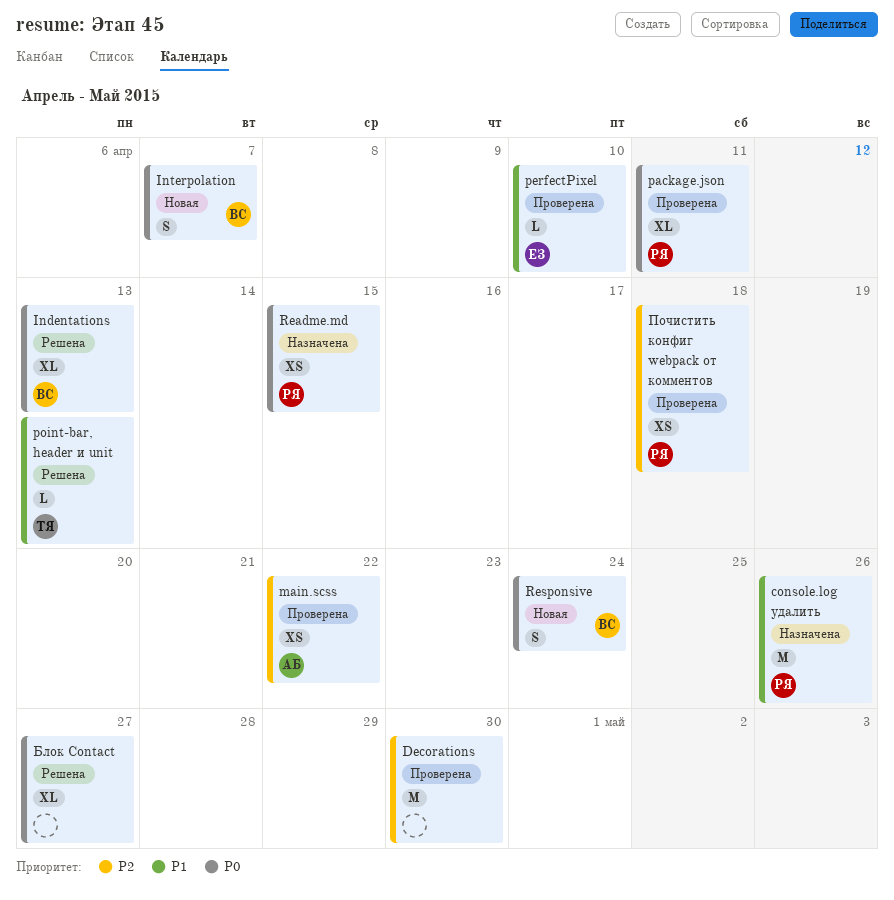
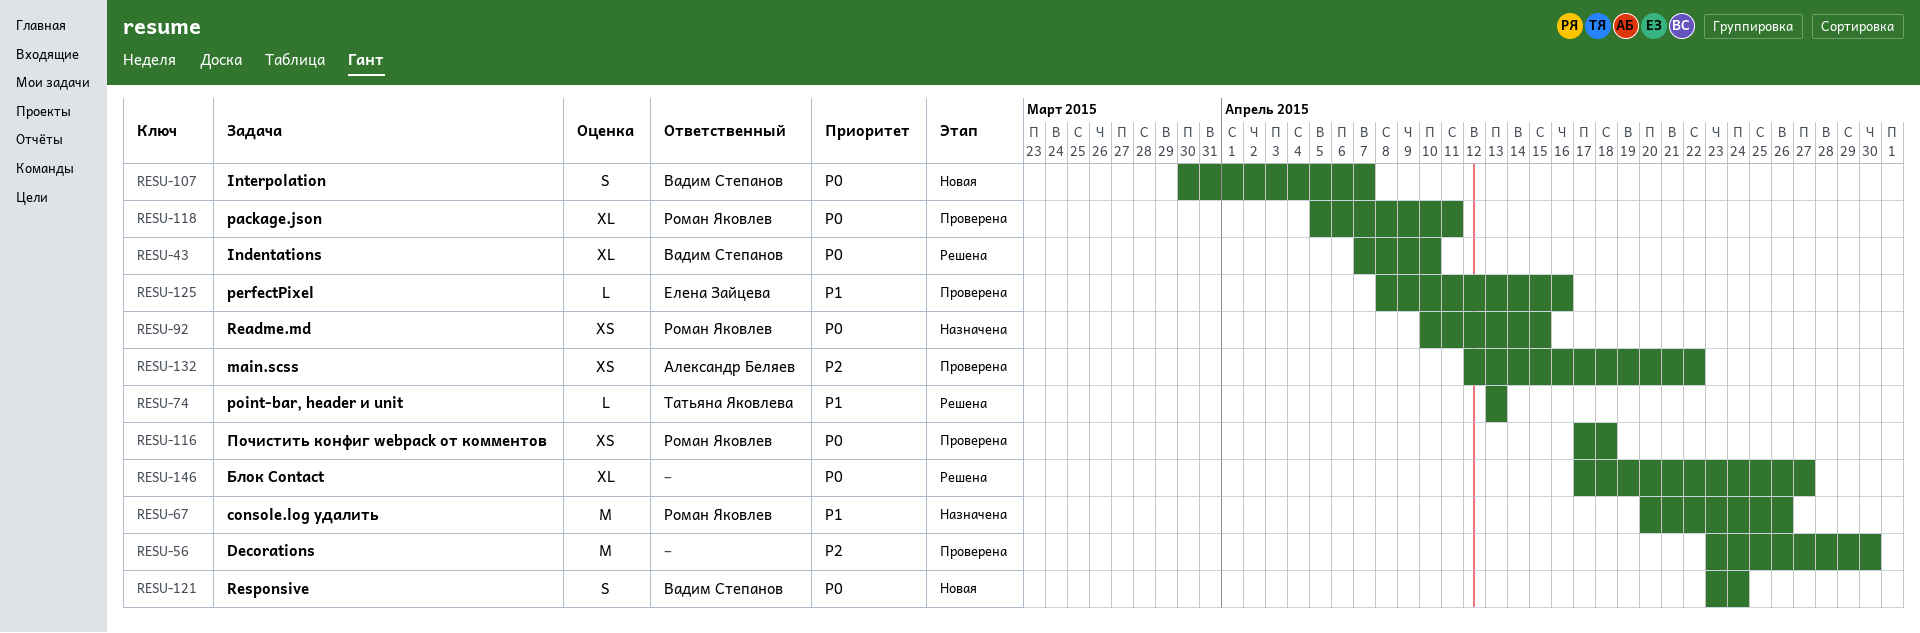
Indentations, due: Apr 13 -> Apr 10
perfectPixel, due: Apr 10 -> Apr 16
Почистить конфиг webpack от комментов, priority: P2 -> P0

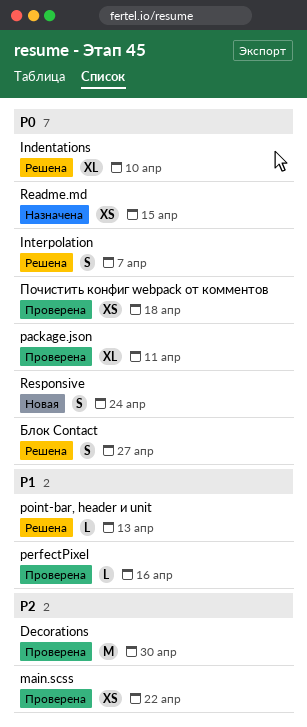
console.log удалить: present -> none
Interpolation, status: Новая -> Решена
Блок Contact, estimate: XL -> S

